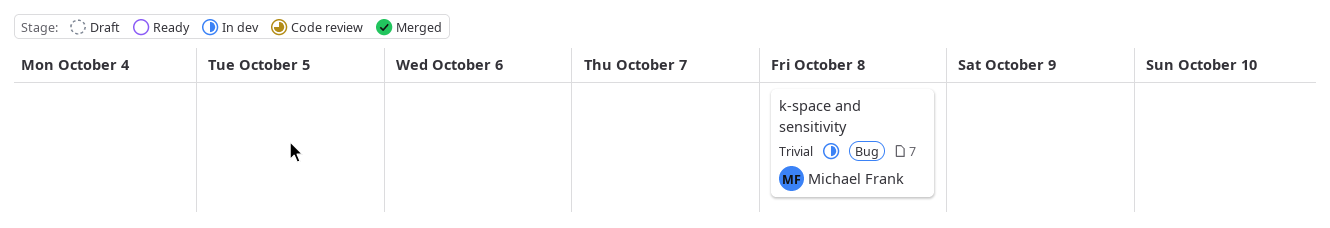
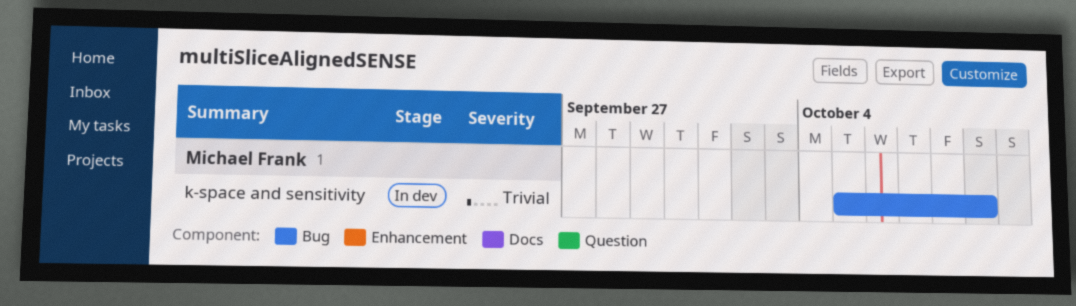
k-space and sensitivity, due: Oct 8 -> Oct 9

